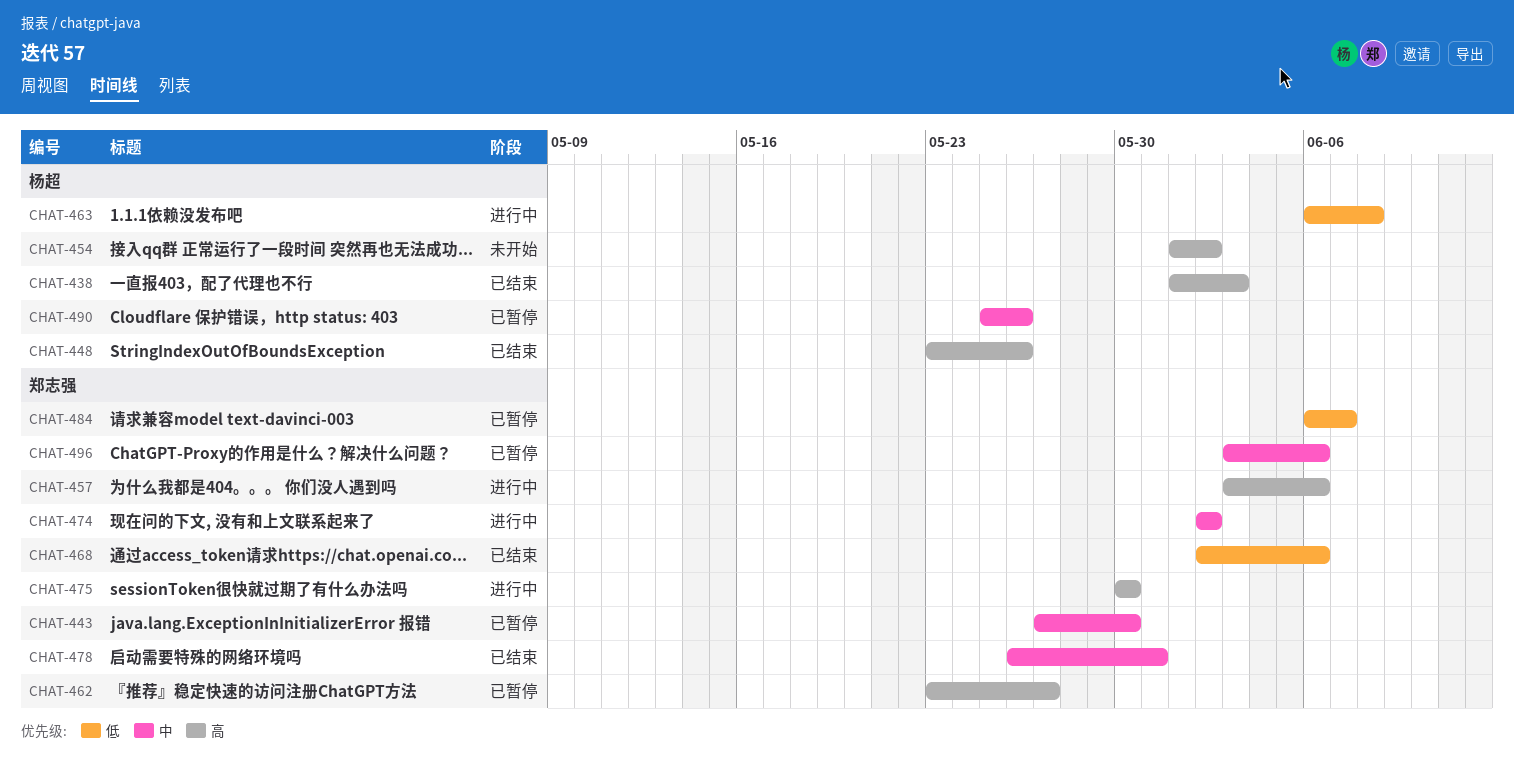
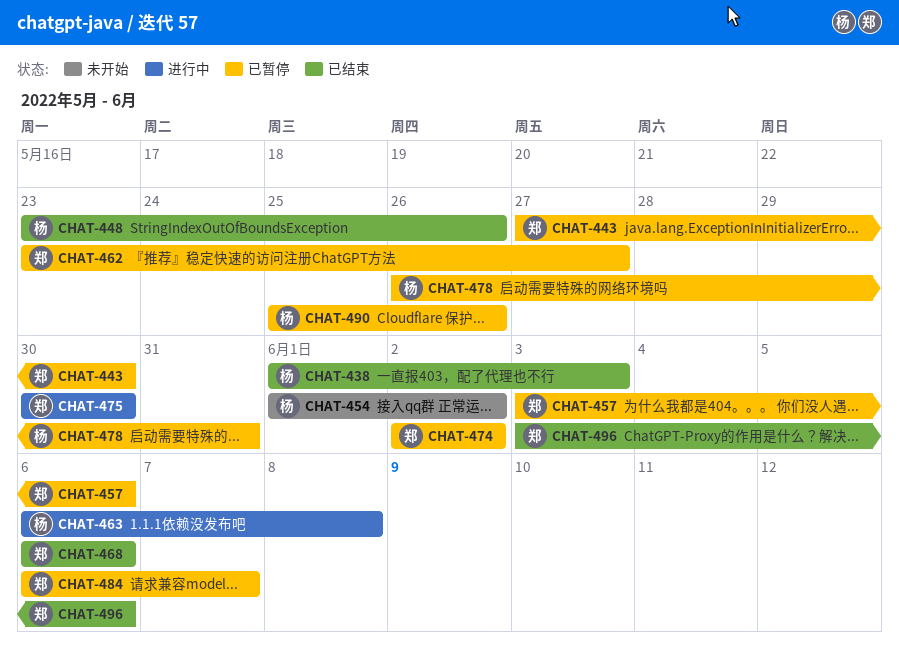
CHAT-457, status: 进行中 -> 已暂停
CHAT-468, start: Jun 2 -> Jun 6
CHAT-474, status: 进行中 -> 已暂停
CHAT-478, status: 已结束 -> 已暂停
CHAT-478, owner: 郑志强 -> 杨超
CHAT-496, status: 已暂停 -> 已结束

